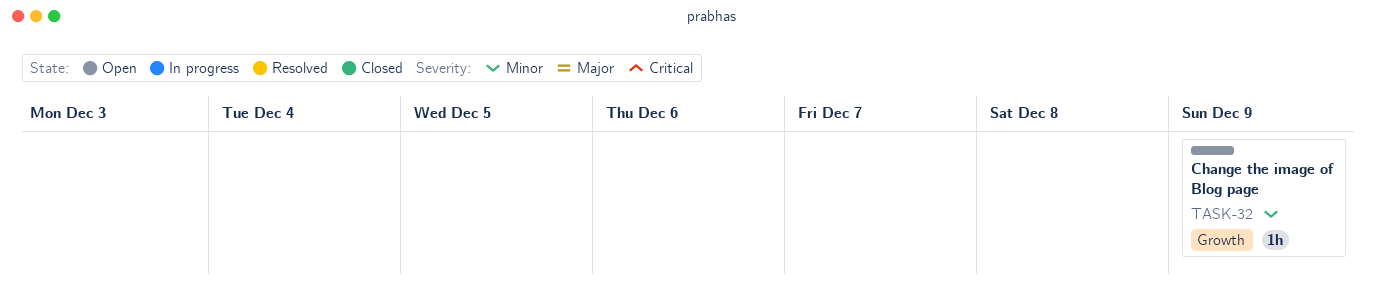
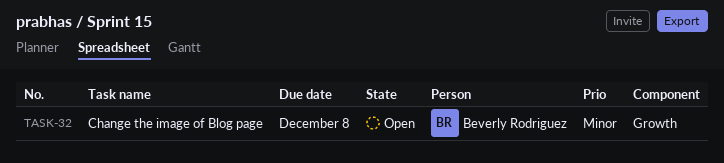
TASK-32, due: Dec 9 -> Dec 8

